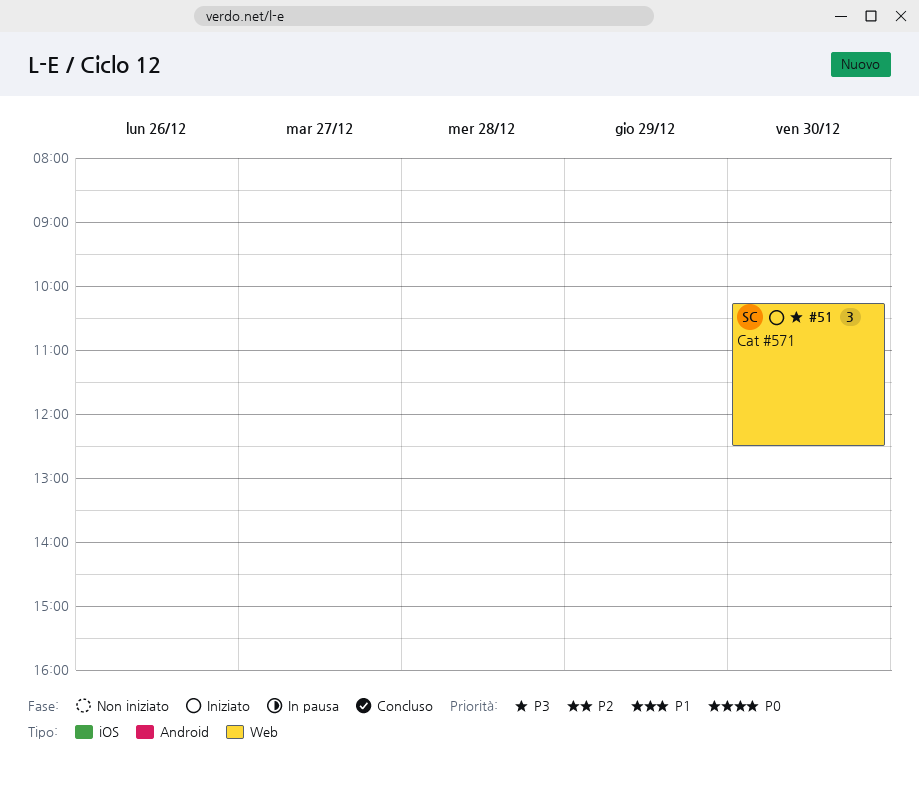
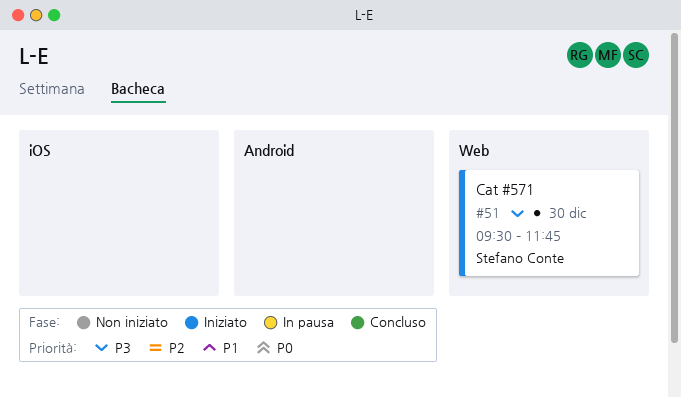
#51, estimate: 3 -> 1
#51, begins: 10:15 -> 09:30
#51, ends: 12:30 -> 11:45

